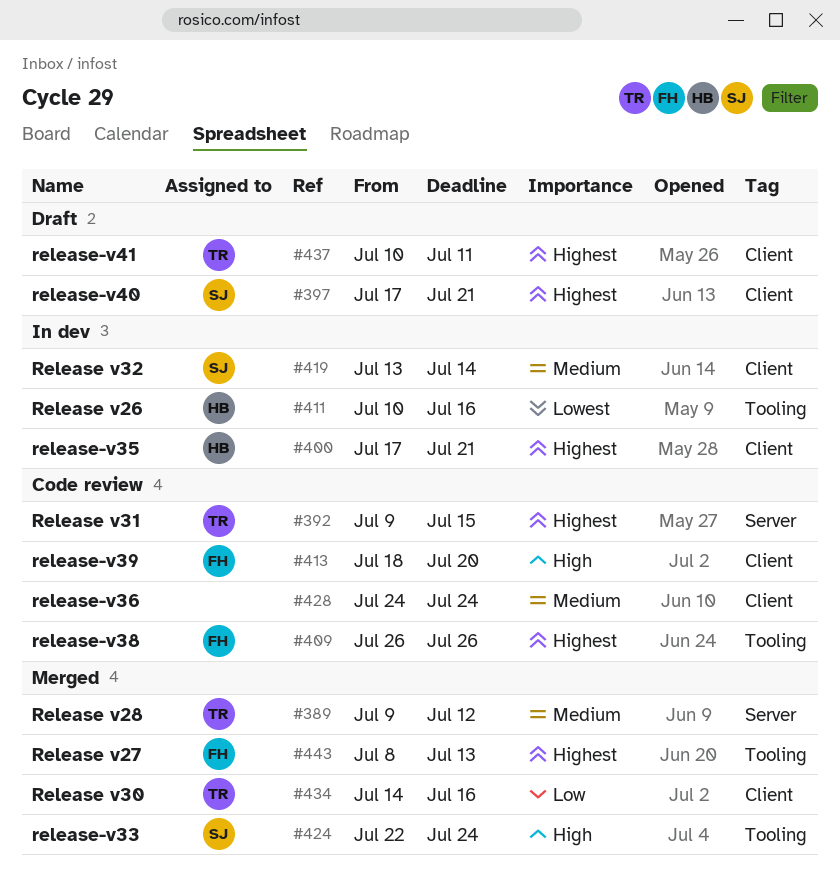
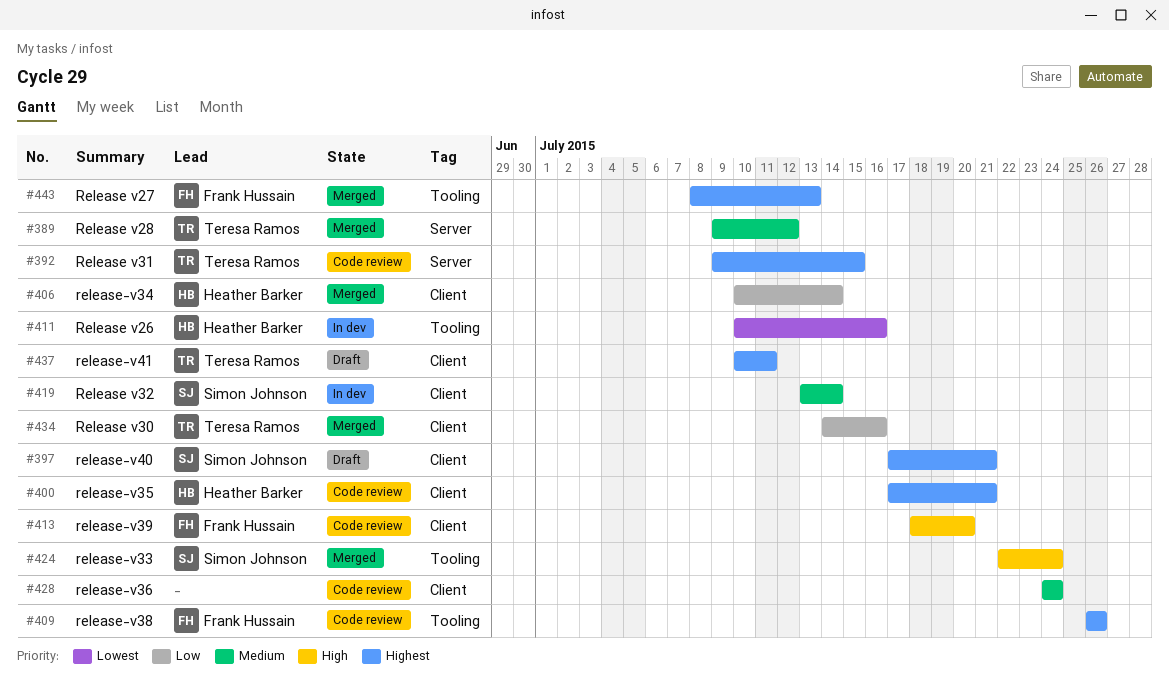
#400, status: In dev -> Code review
#406: none -> present

